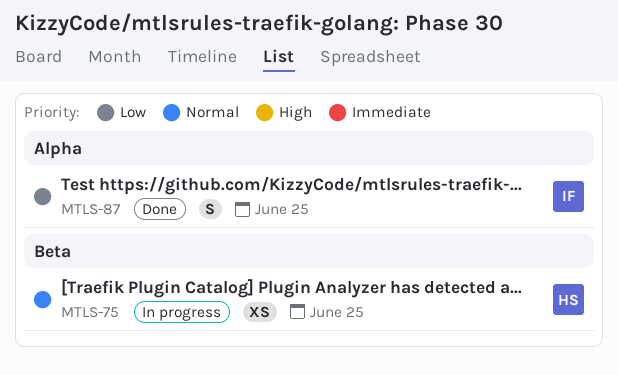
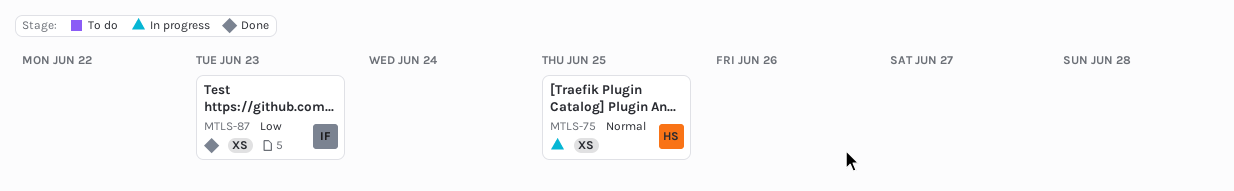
MTLS-87, estimate: S -> XS
MTLS-87, due: Jun 25 -> Jun 23

